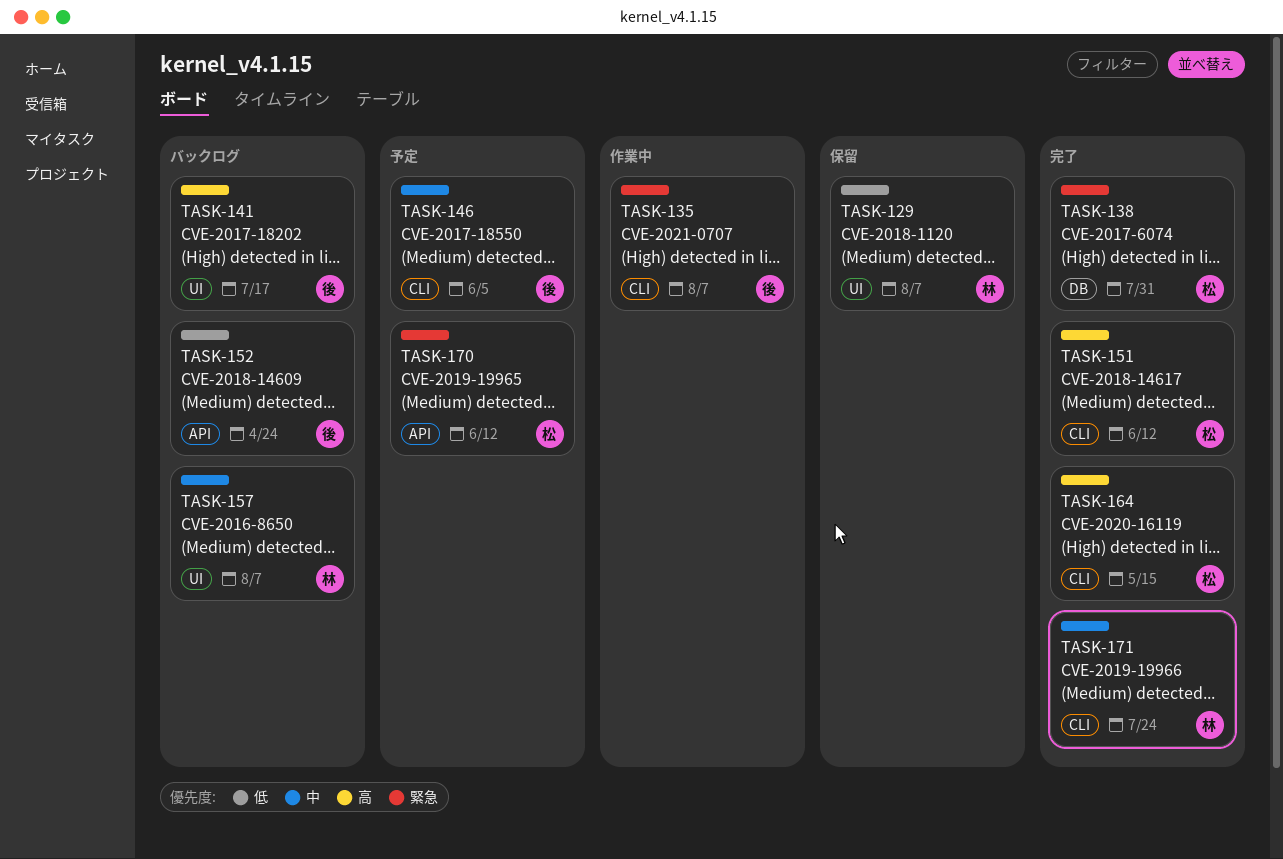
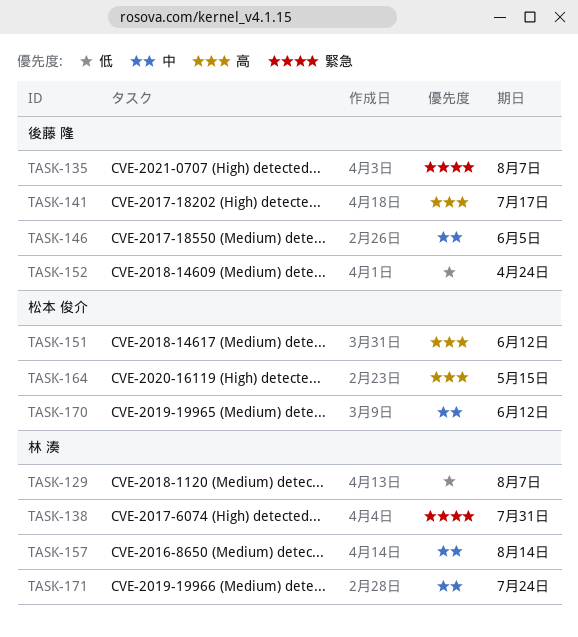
TASK-138, owner: 松本 俊介 -> 林 湊
TASK-157, due: Aug 7 -> Aug 14
TASK-170, priority: 緊急 -> 中

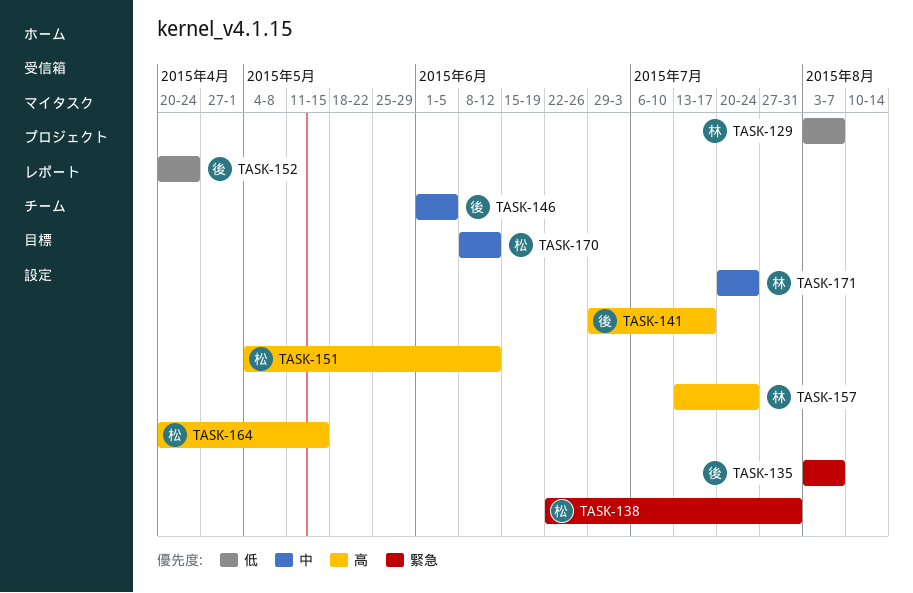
TASK-138, owner: 林 湊 -> 松本 俊介
TASK-157, priority: 中 -> 高
TASK-157, due: Aug 14 -> Jul 24

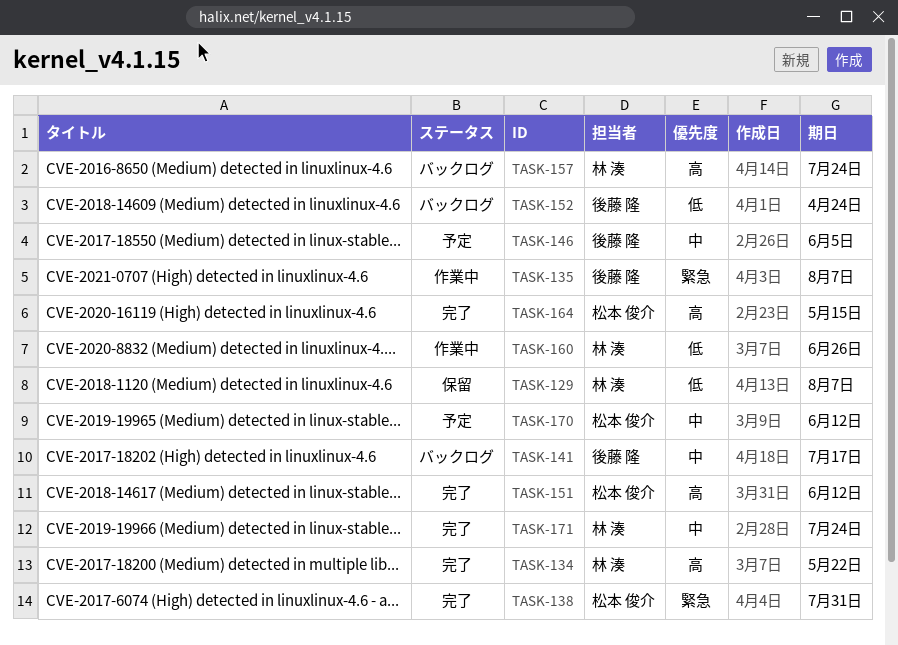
TASK-134: none -> present
TASK-141, priority: 高 -> 中
TASK-160: none -> present

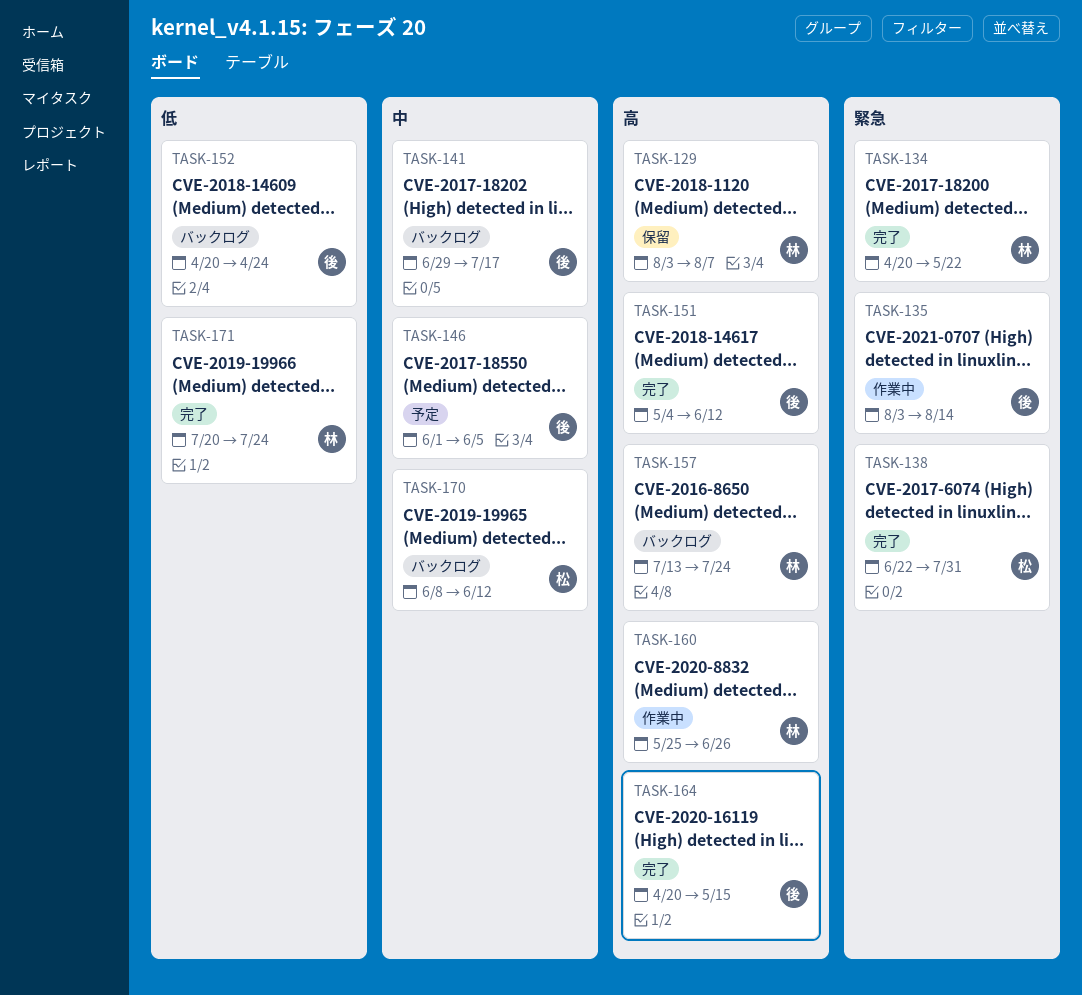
TASK-129, priority: 低 -> 高
TASK-134, priority: 高 -> 緊急
TASK-135, due: Aug 7 -> Aug 14
TASK-151, owner: 松本 俊介 -> 後藤 隆
TASK-160, priority: 低 -> 高
TASK-164, owner: 松本 俊介 -> 後藤 隆
TASK-170, status: 予定 -> バックログ
TASK-171, priority: 中 -> 低

